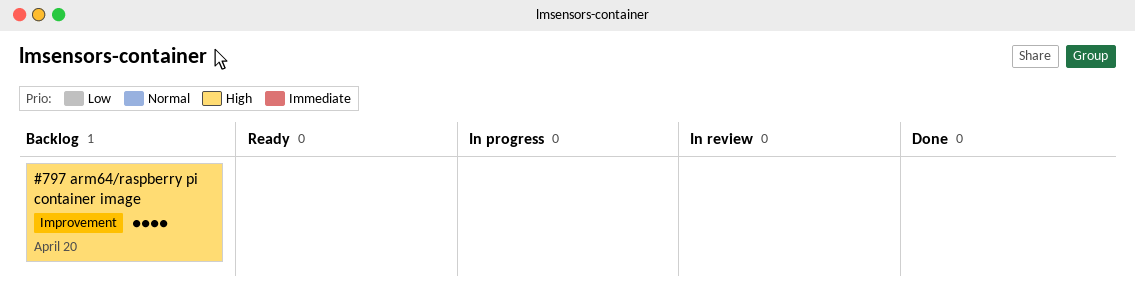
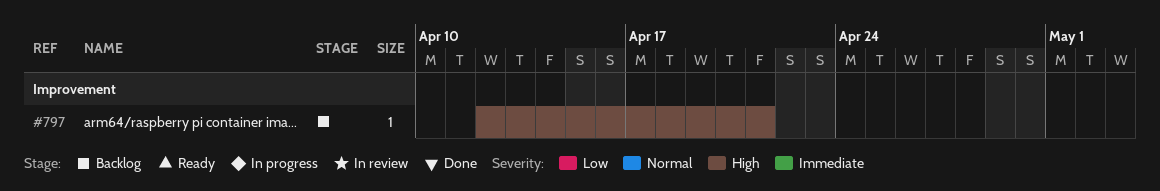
#797, estimate: 4 -> 1
#797, due: Apr 20 -> Apr 21

